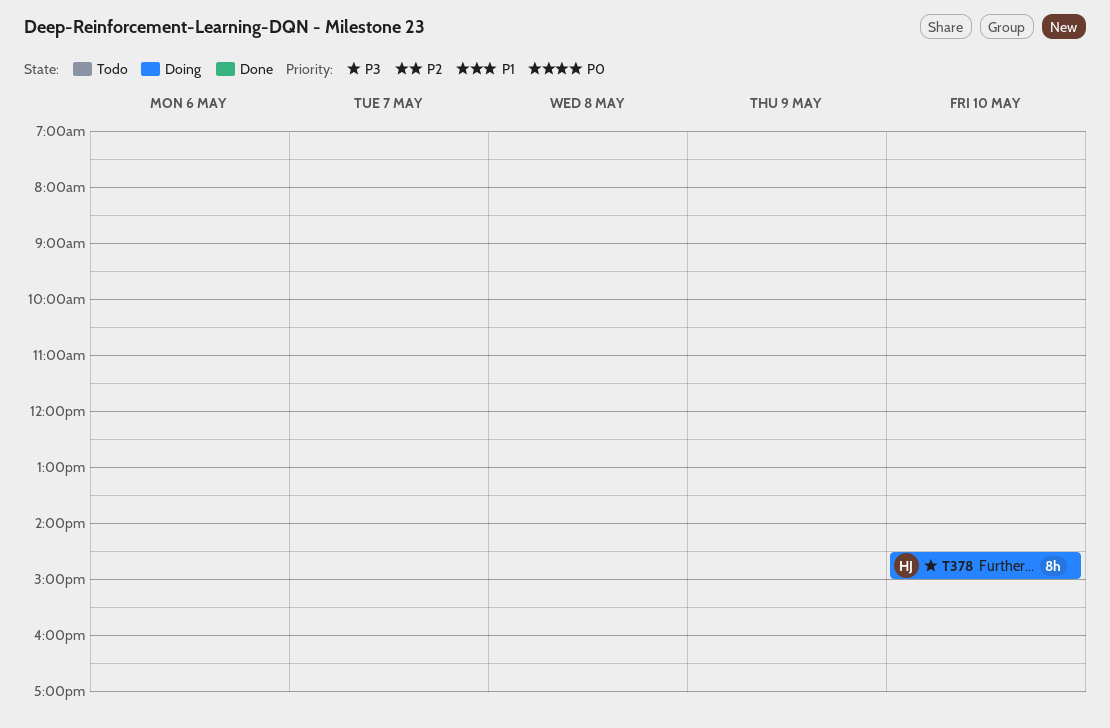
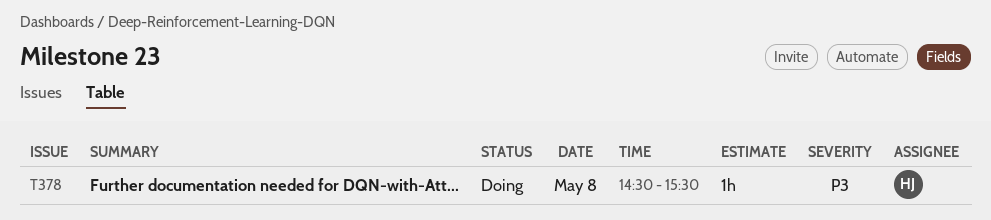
T378, estimate: 8h -> 1h
T378, day: May 10 -> May 8
T378, ends: 15:00 -> 15:30

